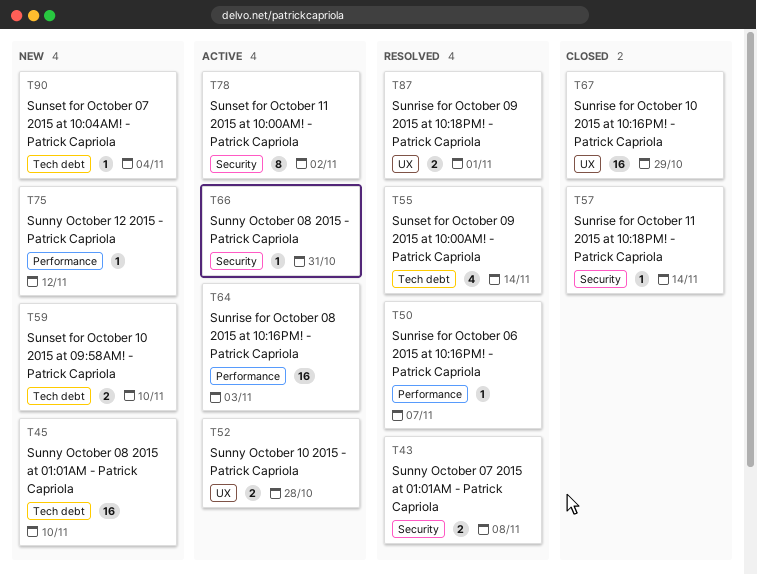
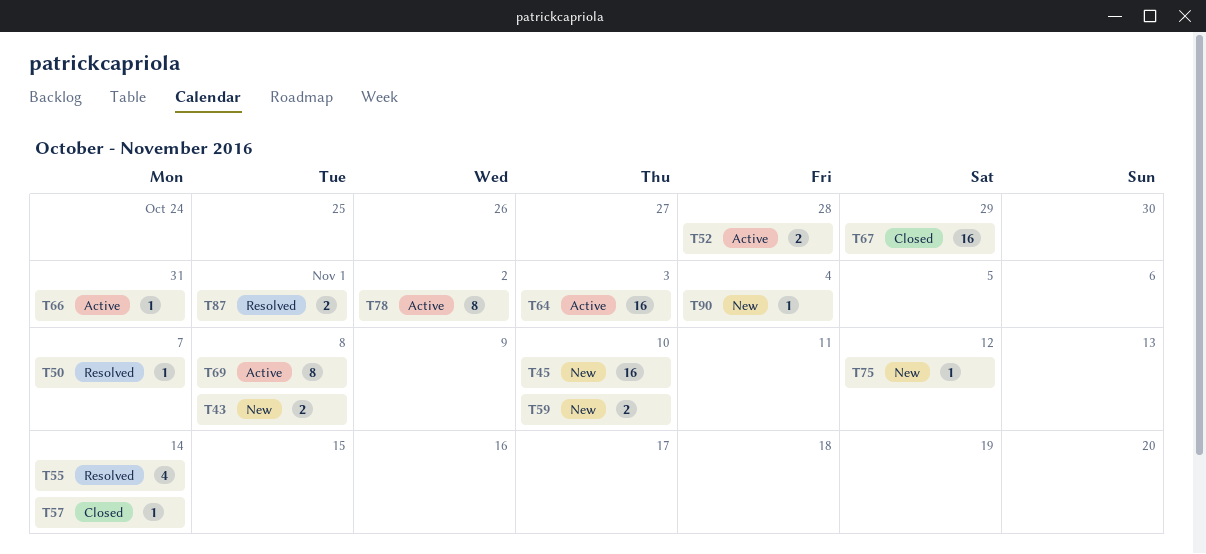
T43, status: Resolved -> New
T69: none -> present

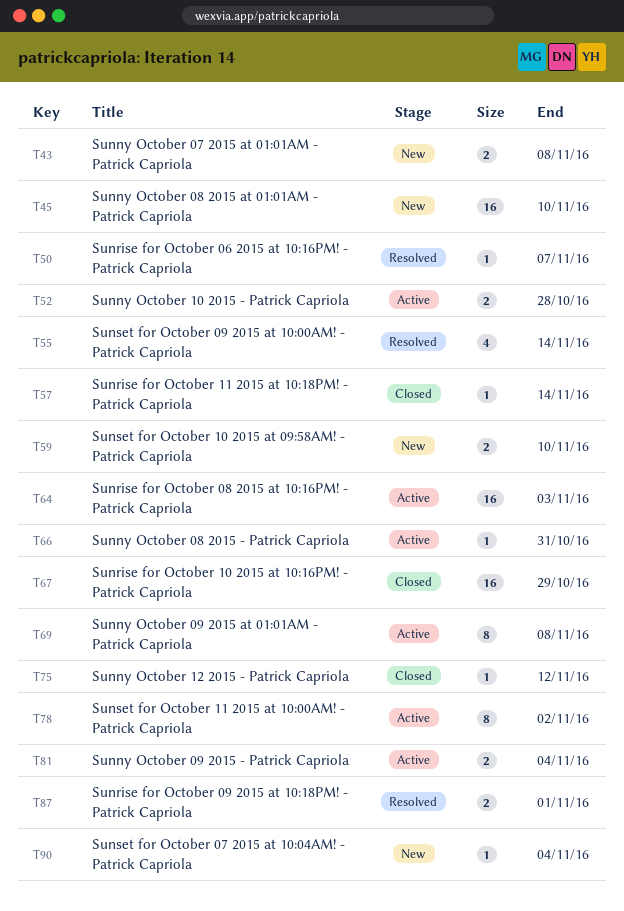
T75, status: New -> Closed
T81: none -> present

